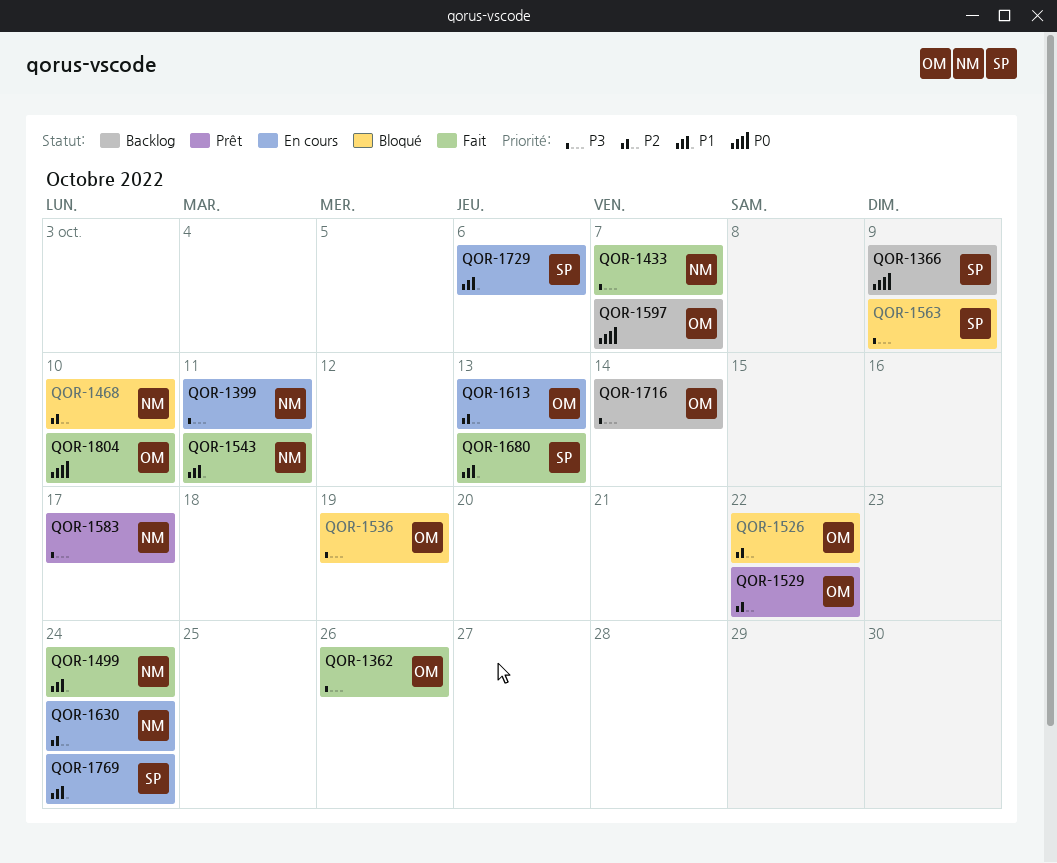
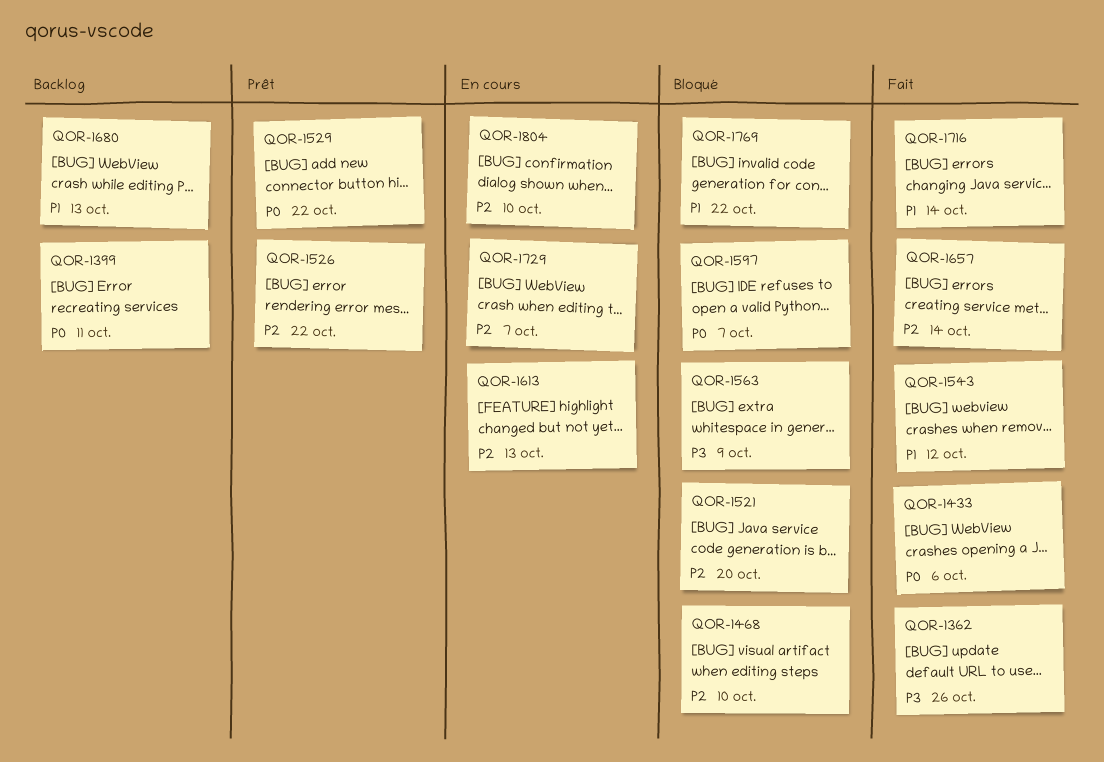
QOR-1366: present -> none
QOR-1399, status: En cours -> Backlog
QOR-1399, priority: P3 -> P0
QOR-1433, priority: P3 -> P0
QOR-1433, due: Oct 7 -> Oct 6
QOR-1499: present -> none
QOR-1521: none -> present
QOR-1526, status: Bloqué -> Prêt
QOR-1529, priority: P2 -> P0
QOR-1536: present -> none
QOR-1543, due: Oct 11 -> Oct 12
QOR-1583: present -> none
QOR-1597, status: Backlog -> Bloqué
QOR-1630: present -> none
QOR-1657: none -> present
QOR-1680, status: Fait -> Backlog
QOR-1716, status: Backlog -> Fait
QOR-1716, priority: P3 -> P1
QOR-1729, priority: P1 -> P2
QOR-1729, due: Oct 6 -> Oct 7
QOR-1769, status: En cours -> Bloqué
QOR-1769, due: Oct 24 -> Oct 22
QOR-1804, status: Fait -> En cours
QOR-1804, priority: P0 -> P2

